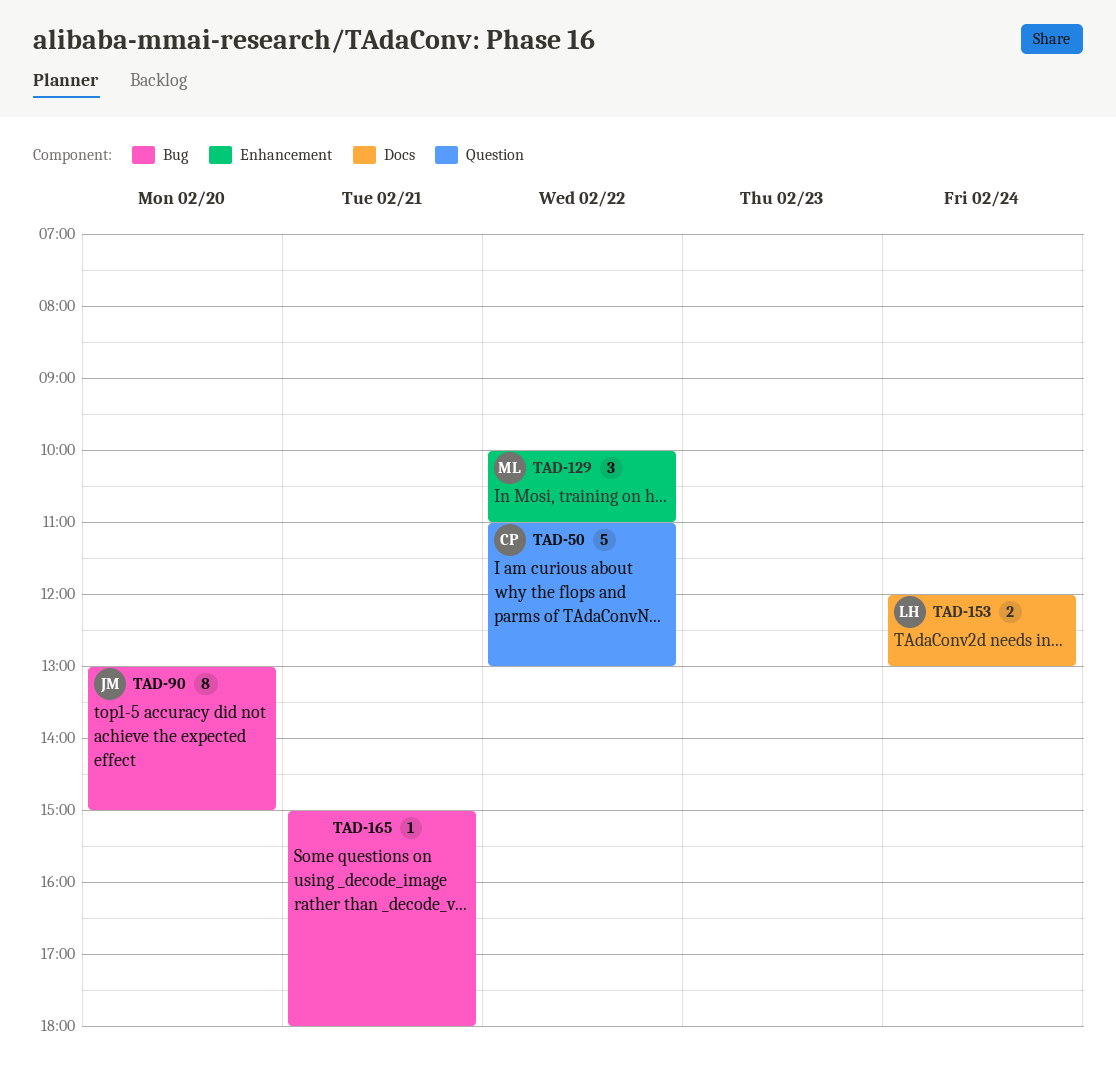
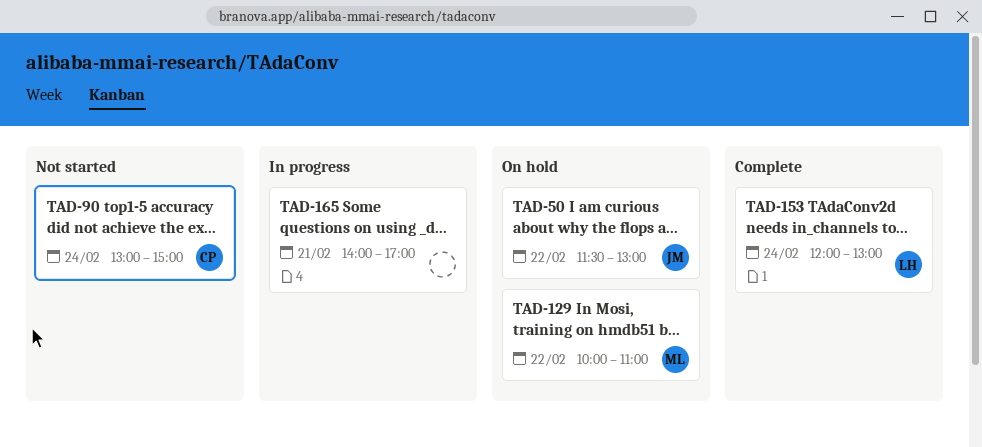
TAD-50, owner: CP -> JM
TAD-50, begins: 11:00 -> 11:30
TAD-90, owner: JM -> CP
TAD-90, day: Feb 20 -> Feb 24
TAD-165, begins: 15:00 -> 14:00
TAD-165, ends: 18:00 -> 17:00

